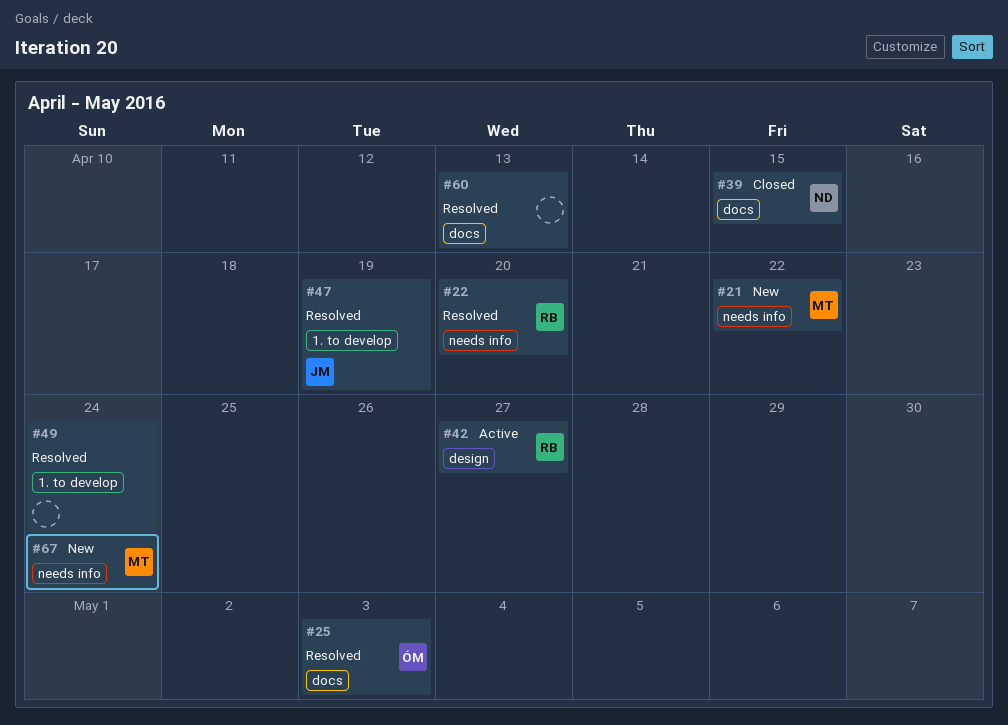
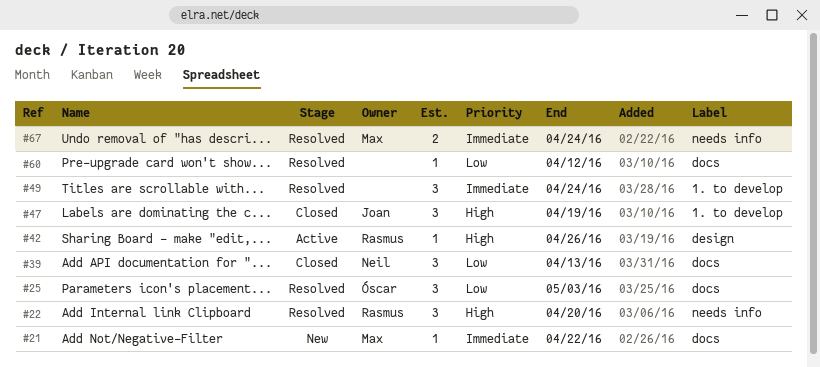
#21, label: needs info -> docs
#39, due: Apr 15 -> Apr 13
#42, due: Apr 27 -> Apr 26
#47, status: Resolved -> Closed
#60, due: Apr 13 -> Apr 12
#67, status: New -> Resolved

